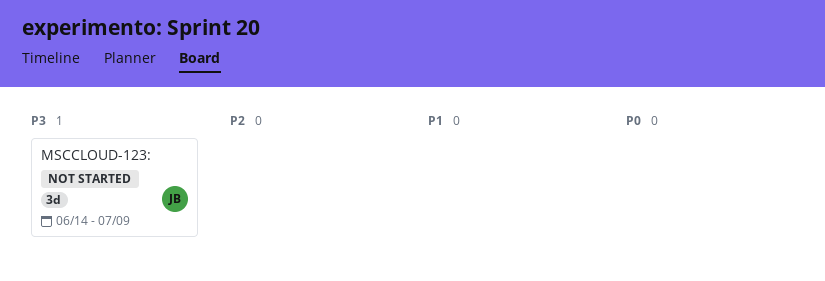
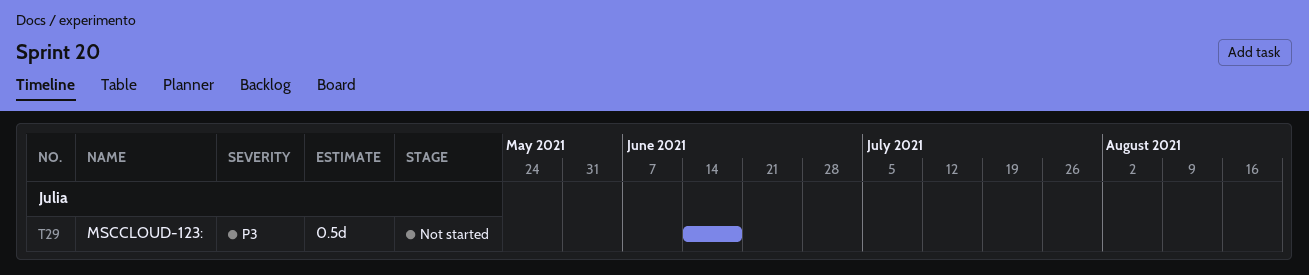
MSCCLOUD-123:, estimate: 3d -> 0.5d
MSCCLOUD-123:, due: Jul 9 -> Jun 18

